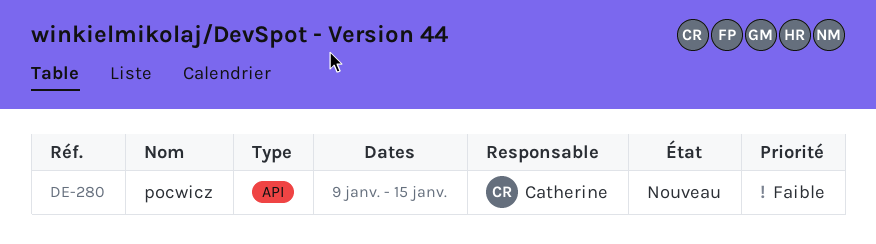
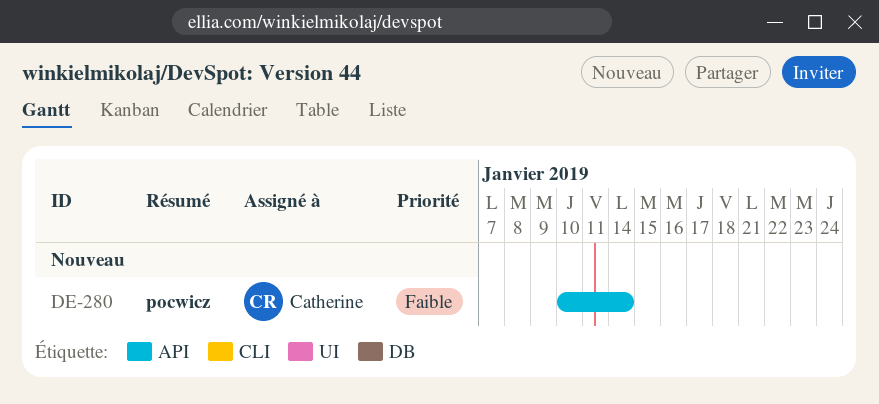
DE-280, start: Jan 9 -> Jan 10
DE-280, due: Jan 15 -> Jan 14

